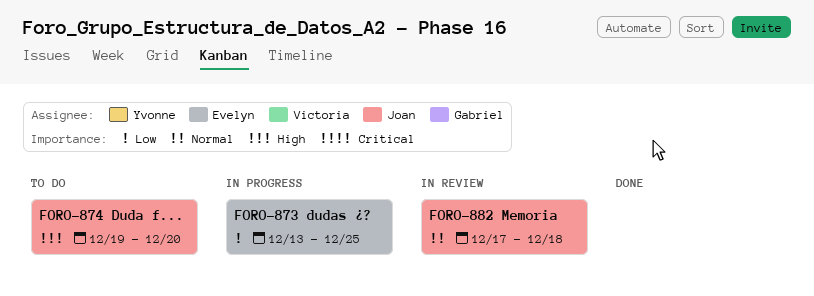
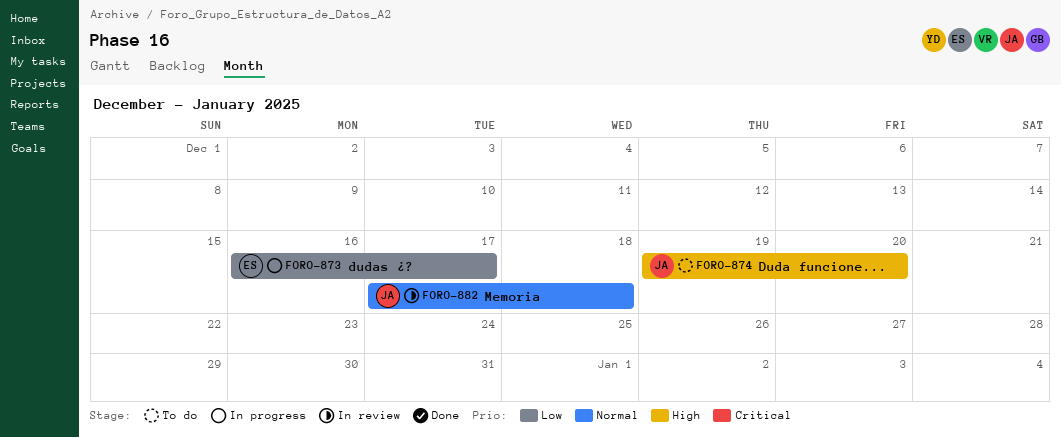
FORO-873, start: Dec 13 -> Dec 16
FORO-873, due: Dec 25 -> Dec 17

